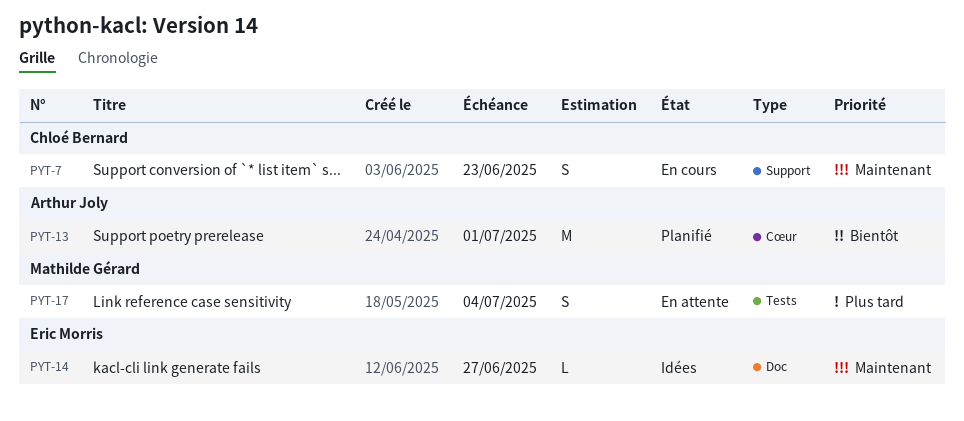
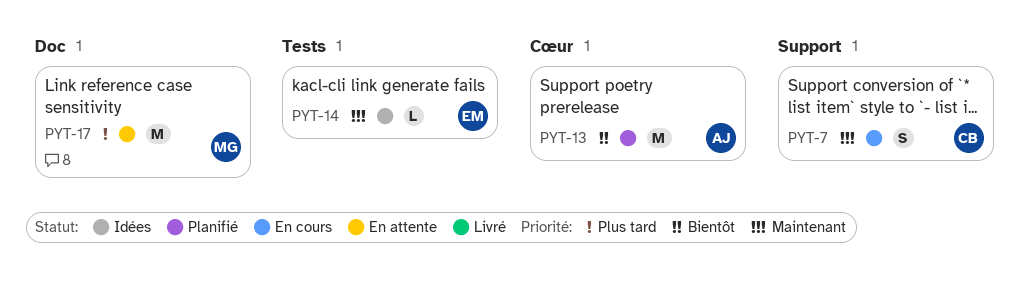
PYT-14, label: Doc -> Tests
PYT-17, label: Tests -> Doc
PYT-17, estimate: S -> M

